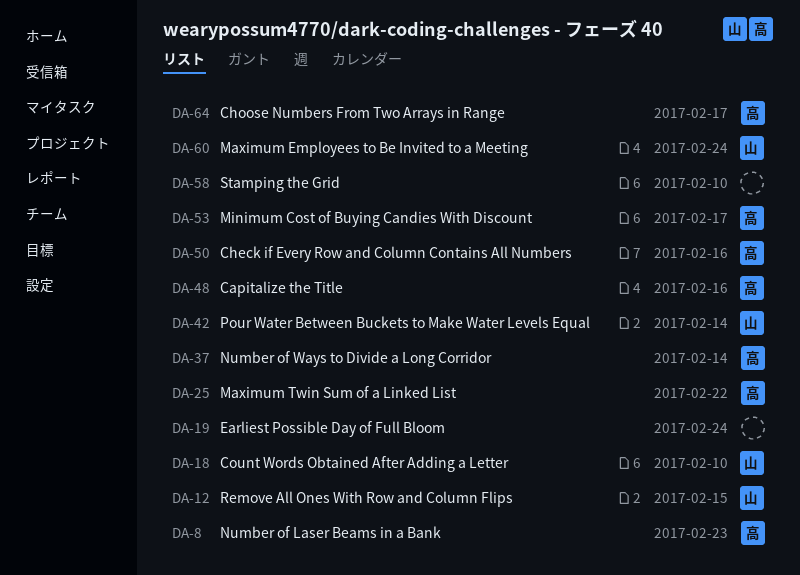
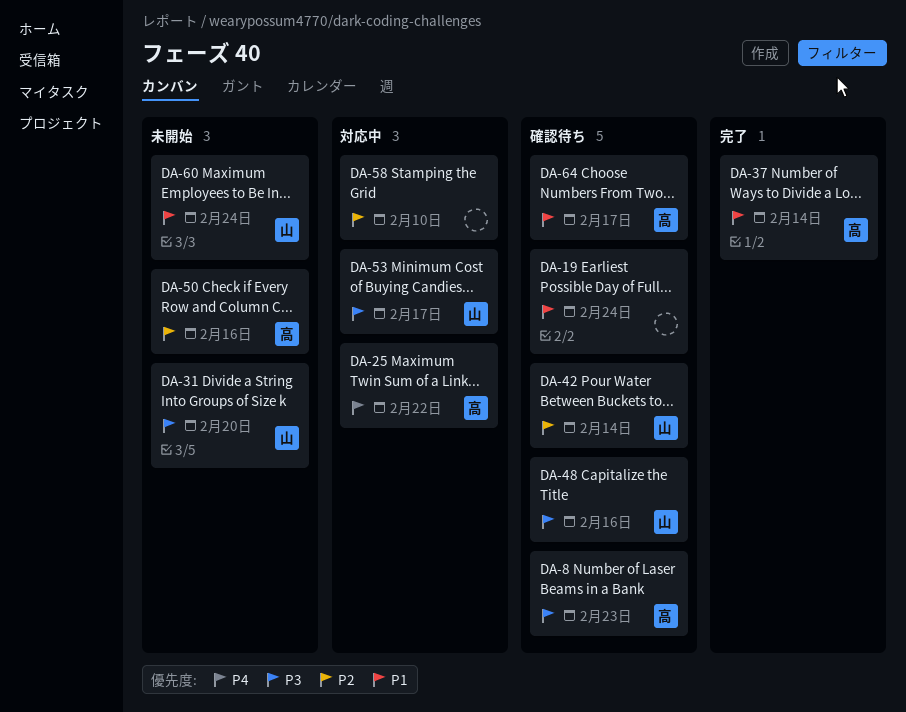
DA-12: present -> none
DA-18: present -> none
DA-31: none -> present
DA-48, owner: 高 -> 山
DA-53, owner: 高 -> 山

